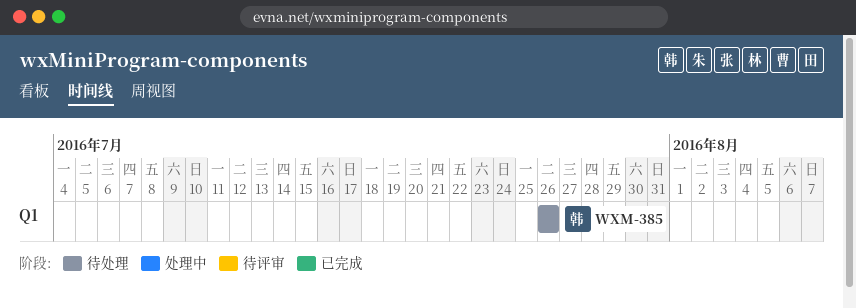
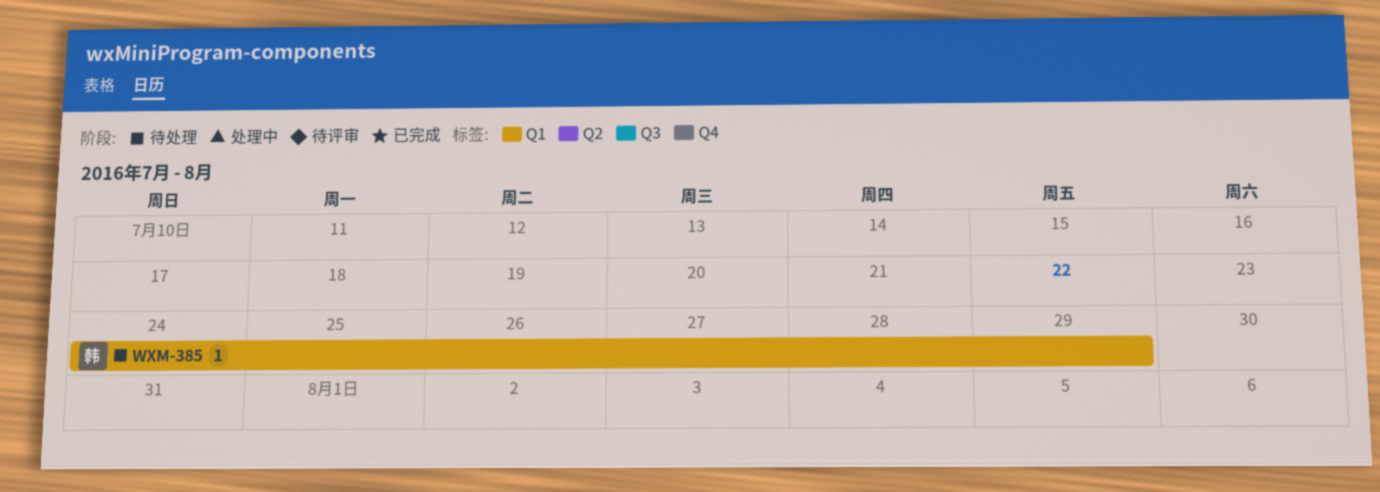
WXM-385, start: Jul 26 -> Jul 24
WXM-385, due: Jul 26 -> Jul 29

